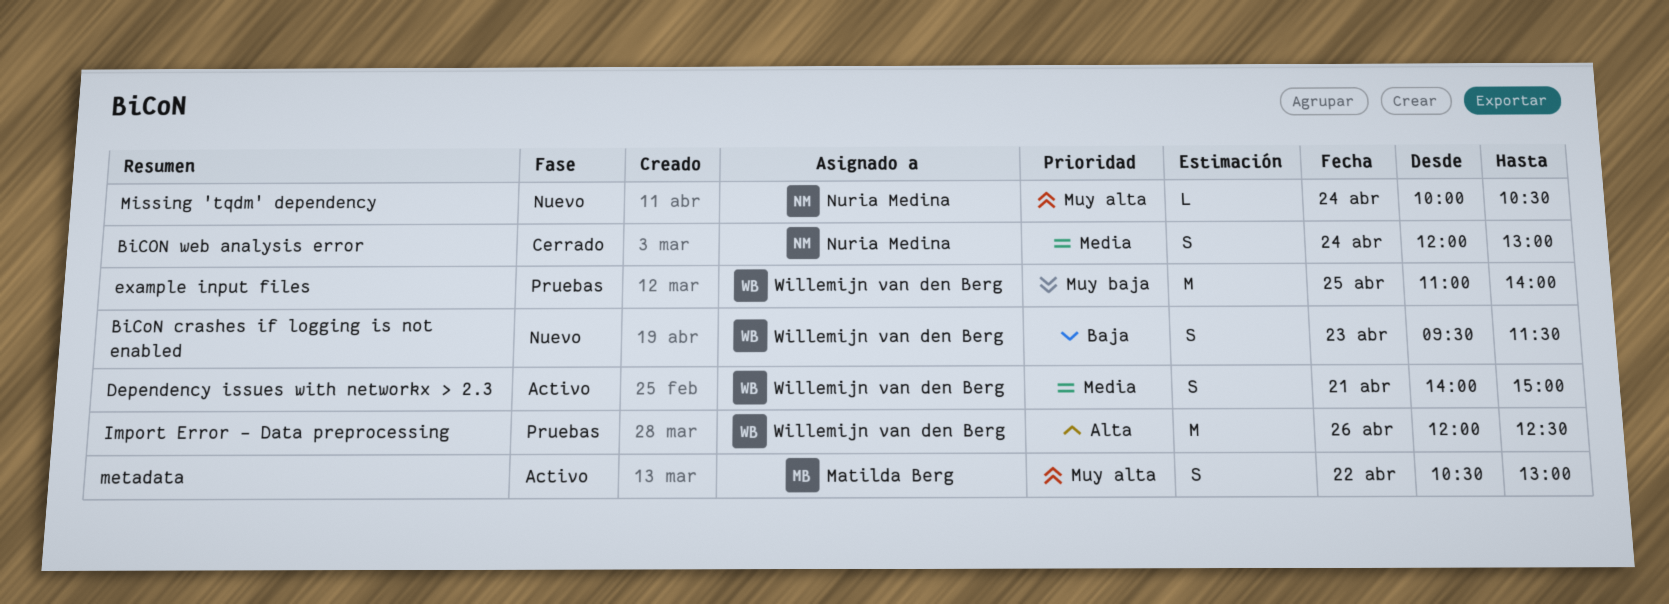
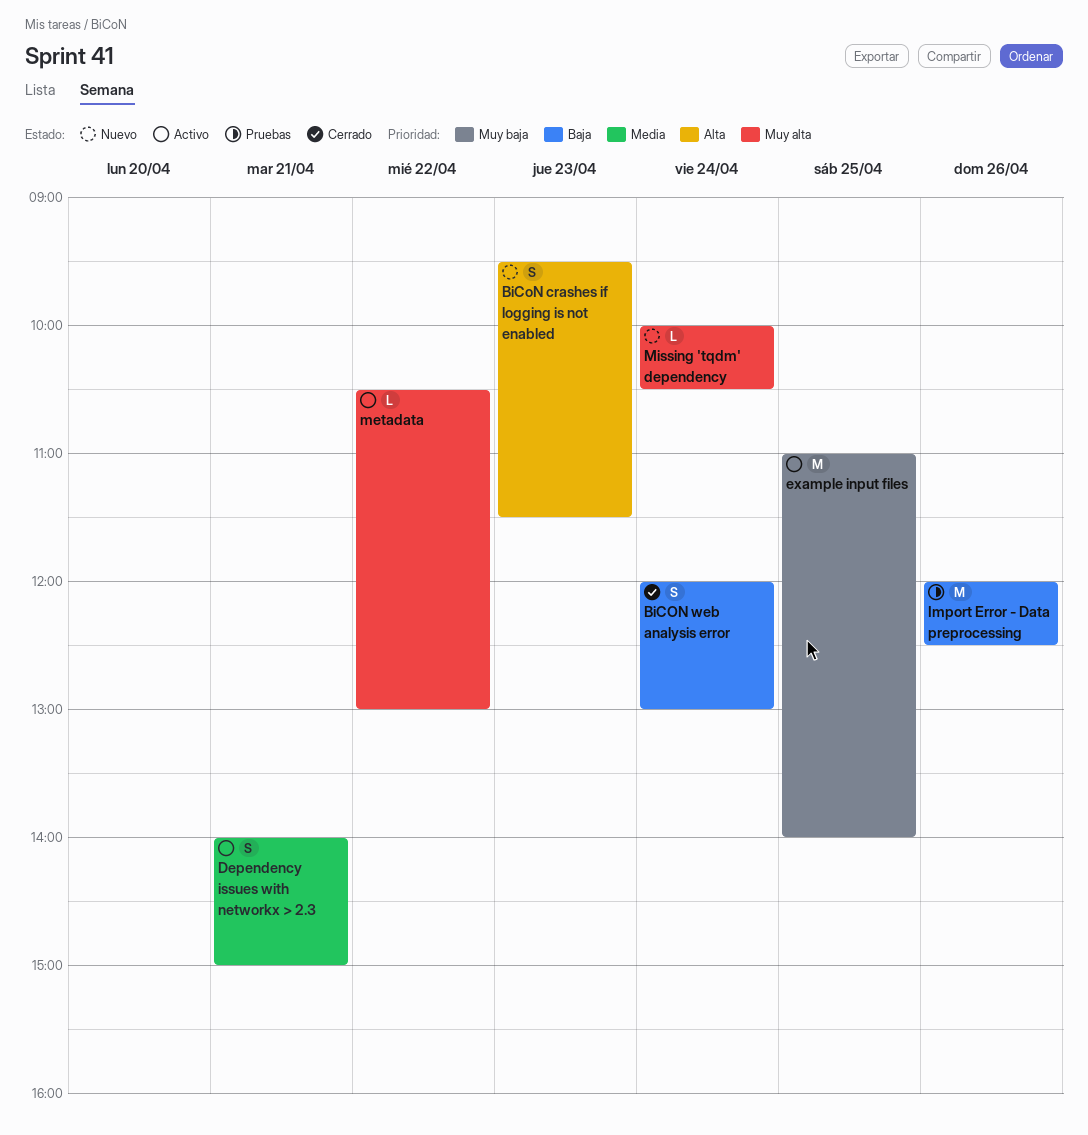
BiCoN crashes if logging is not enabled, priority: Baja -> Alta
BiCON web analysis error, priority: Media -> Baja
example input files, status: Pruebas -> Activo
Import Error - Data preprocessing, priority: Alta -> Baja
metadata, estimate: S -> L

